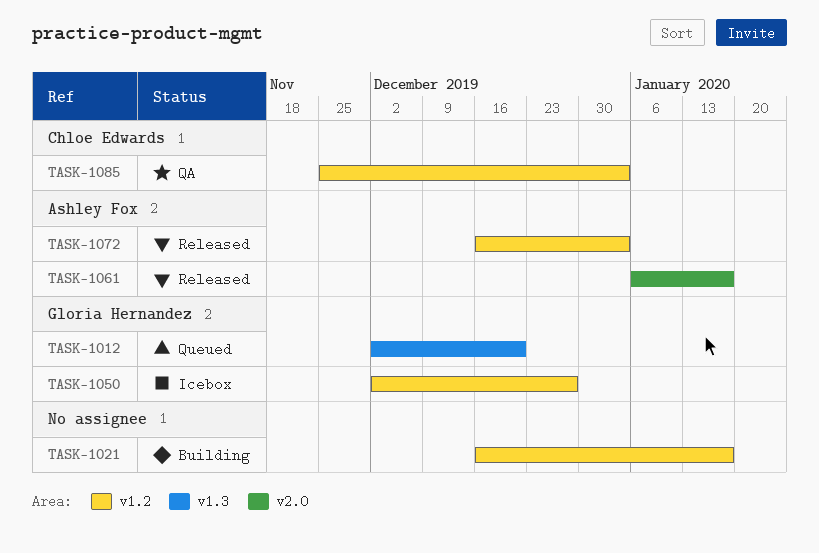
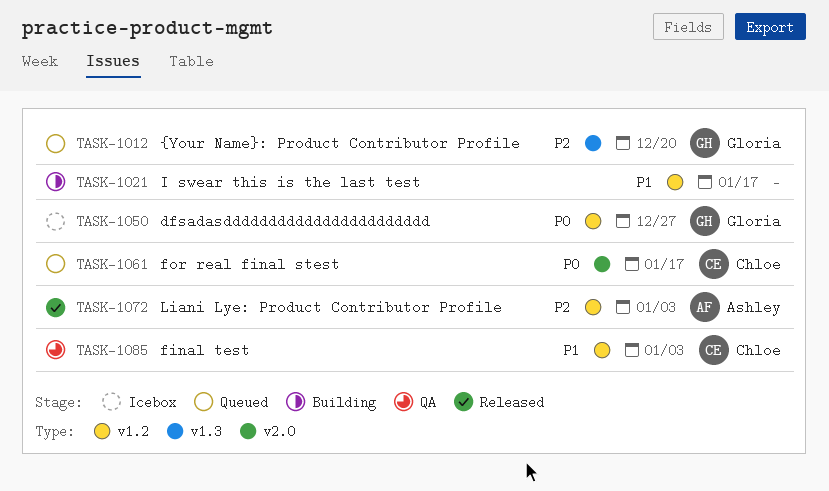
TASK-1061, status: Released -> Queued
TASK-1061, owner: Ashley Fox -> Chloe Edwards

